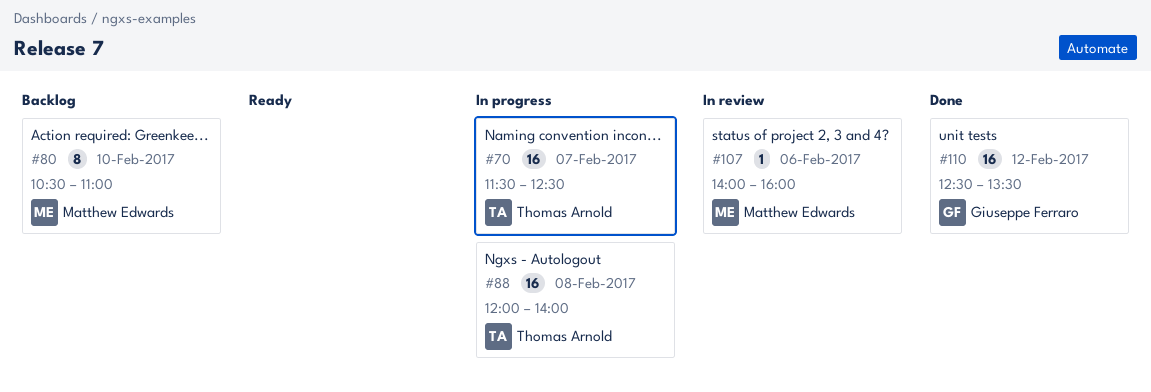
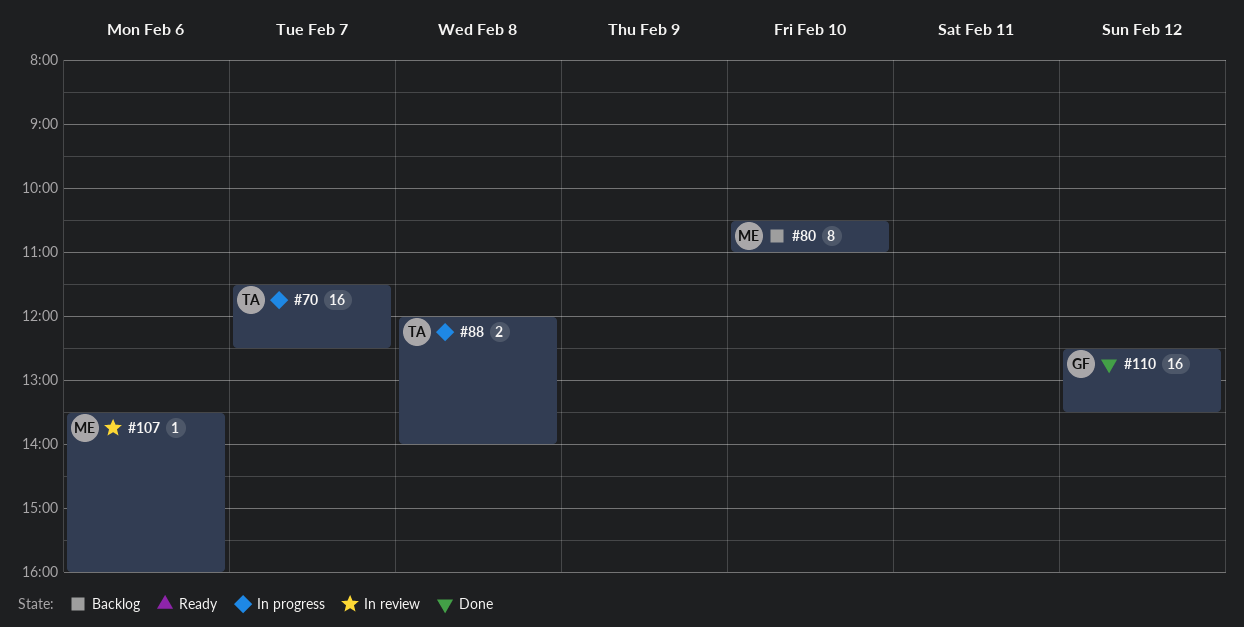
#88, estimate: 16 -> 2
#107, begins: 14:00 -> 13:30

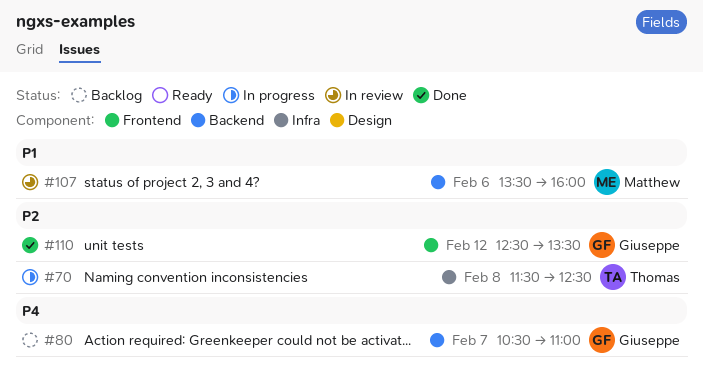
#70, day: Feb 7 -> Feb 8
#80, owner: Matthew -> Giuseppe
#80, day: Feb 10 -> Feb 7
#88: present -> none

